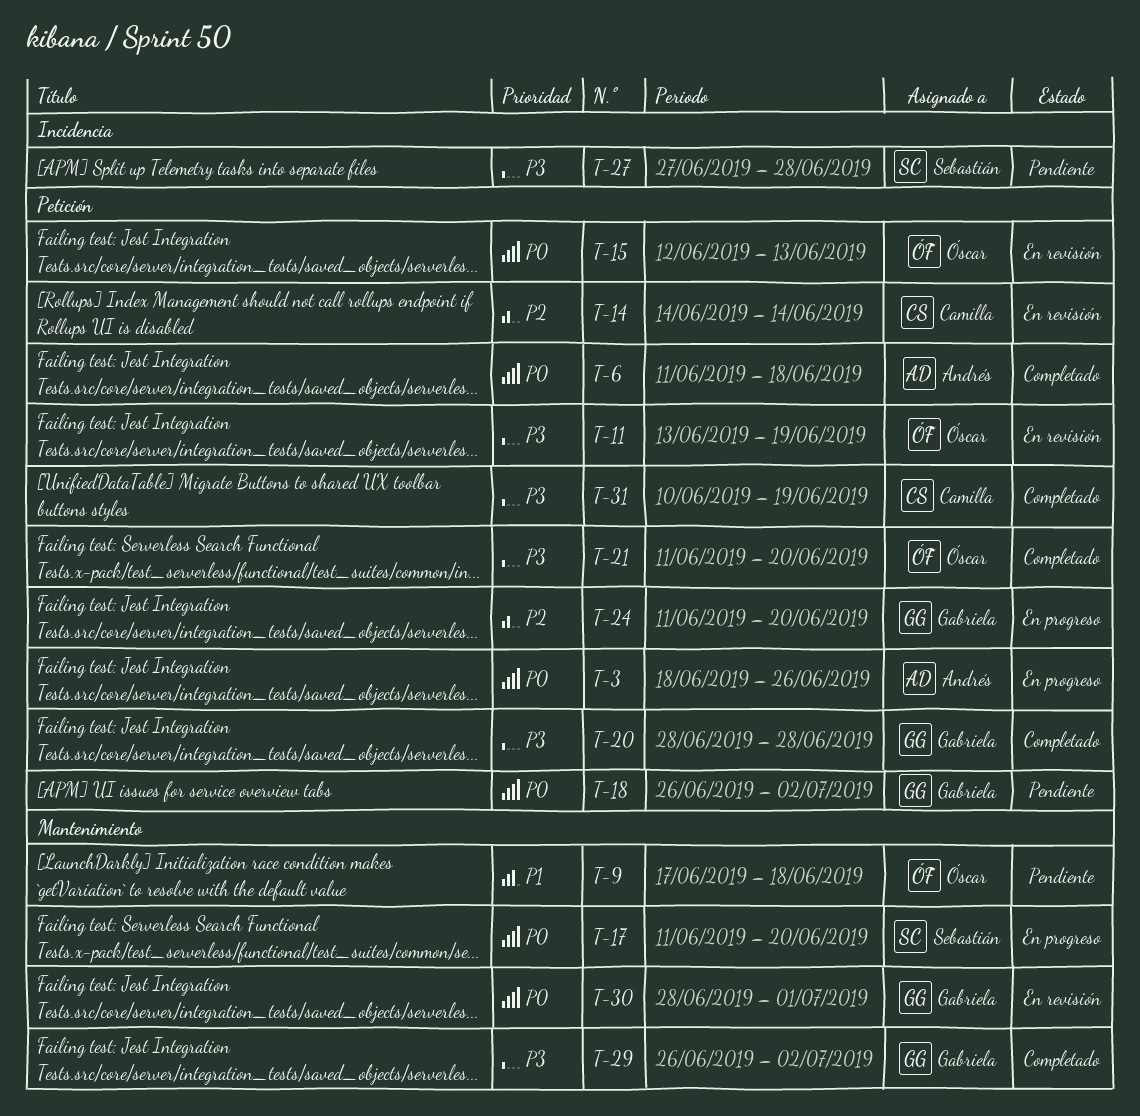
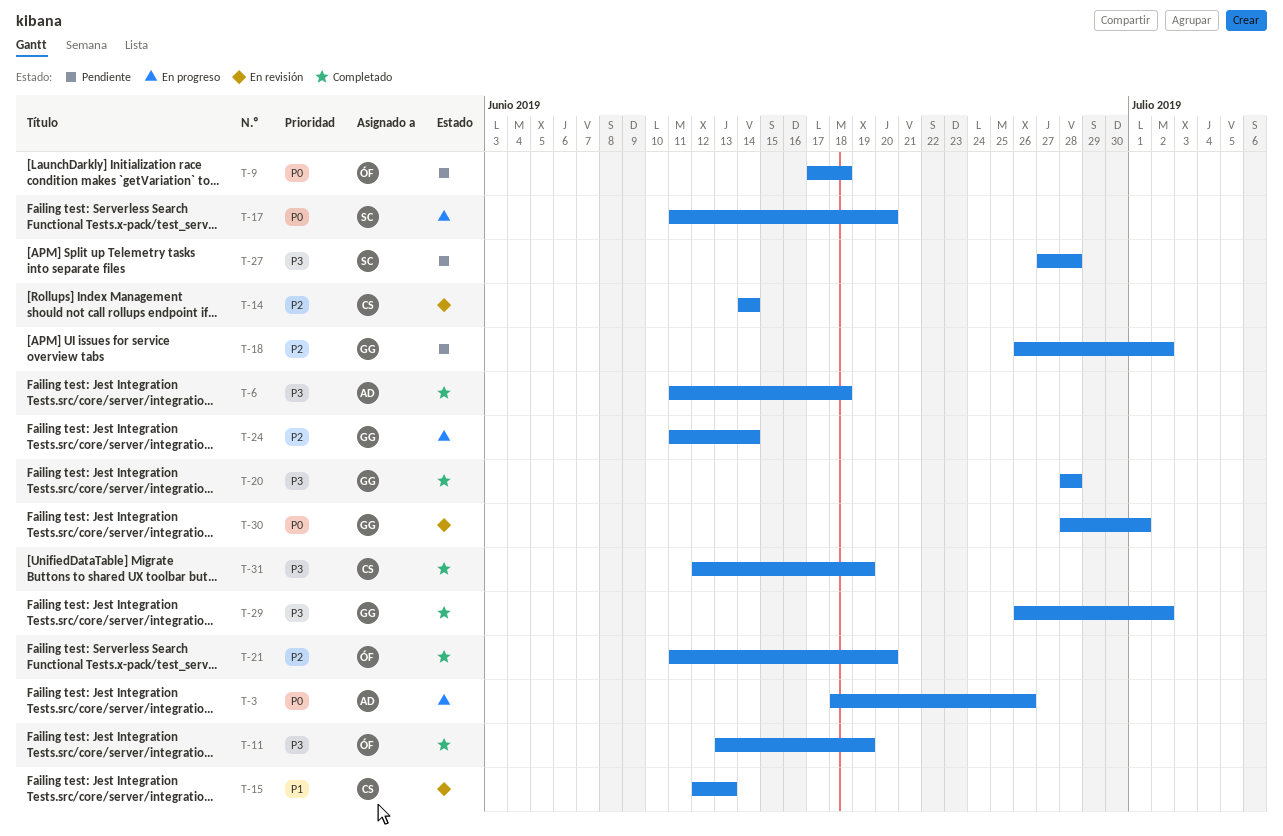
T-6, priority: P0 -> P3
T-9, priority: P1 -> P0
T-11, status: En revisión -> Completado
T-15, owner: Óscar -> Camilla
T-15, priority: P0 -> P1
T-18, priority: P0 -> P2
T-21, priority: P3 -> P2
T-24, due: Jun 20 -> Jun 14
T-31, start: Jun 10 -> Jun 12

